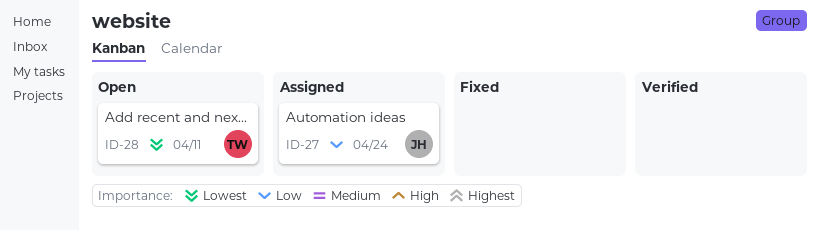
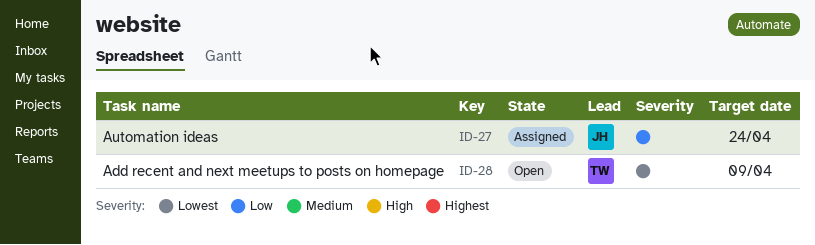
ID-28, due: Apr 11 -> Apr 9

